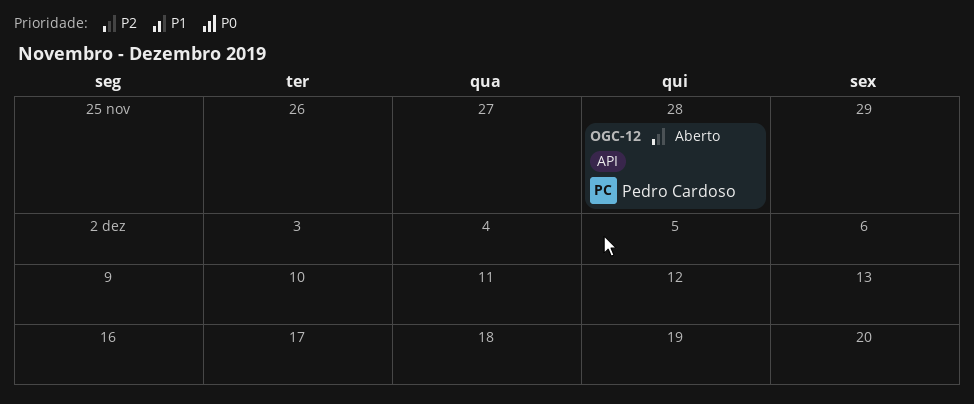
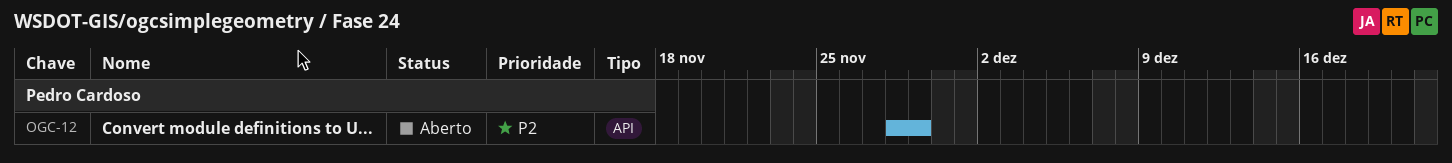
OGC-12, due: Nov 28 -> Nov 29

